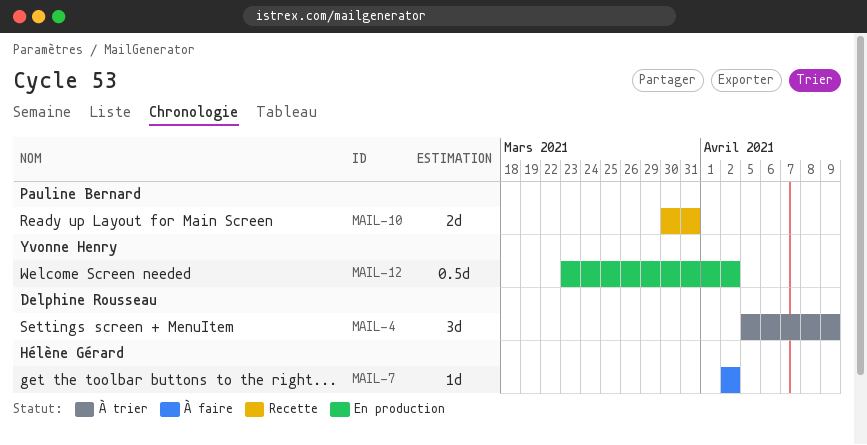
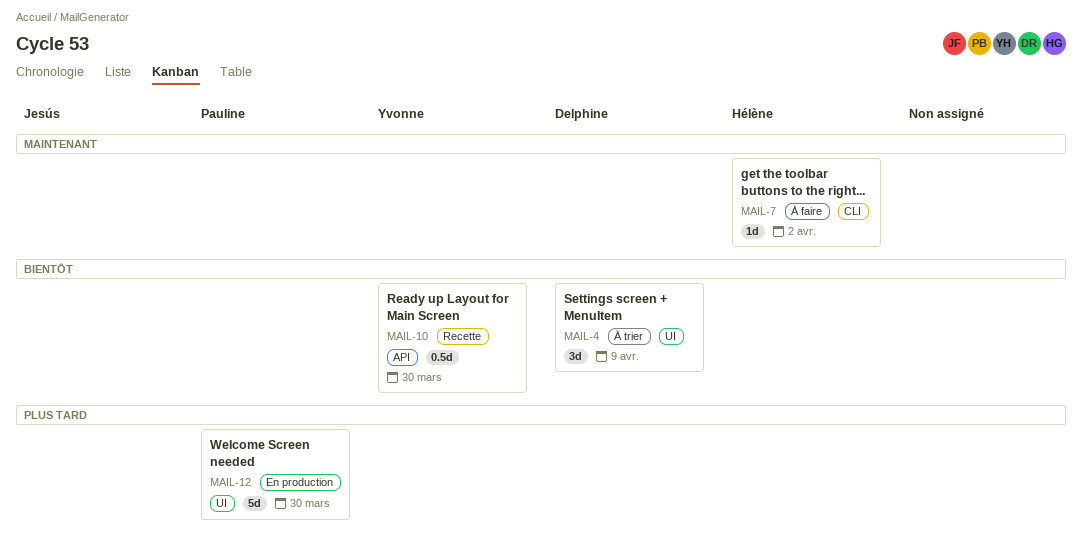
MAIL-10, owner: Pauline Bernard -> Yvonne Henry
MAIL-10, estimate: 2d -> 0.5d
MAIL-10, due: Mar 31 -> Mar 30
MAIL-12, owner: Yvonne Henry -> Pauline Bernard
MAIL-12, estimate: 0.5d -> 5d
MAIL-12, due: Apr 2 -> Mar 30

